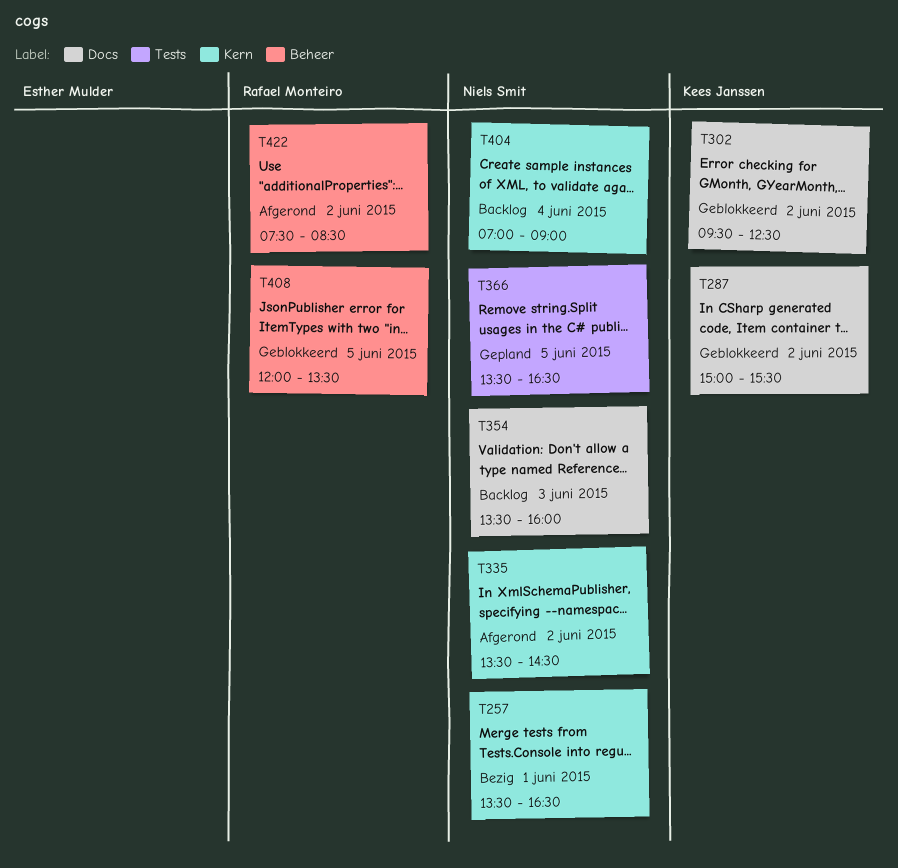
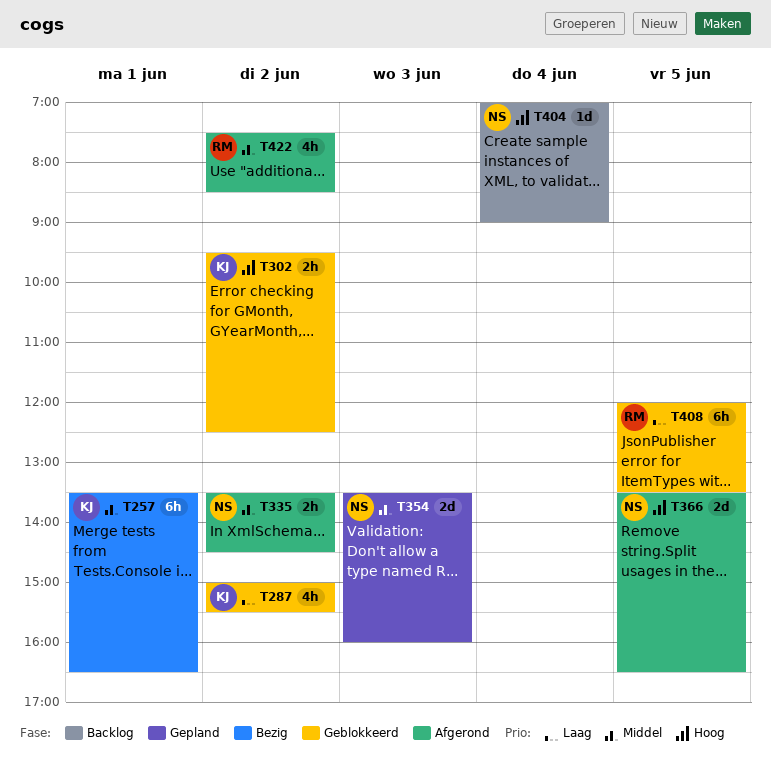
T257, owner: Niels Smit -> Kees Janssen
T354, status: Backlog -> Gepland
T366, status: Gepland -> Afgerond

